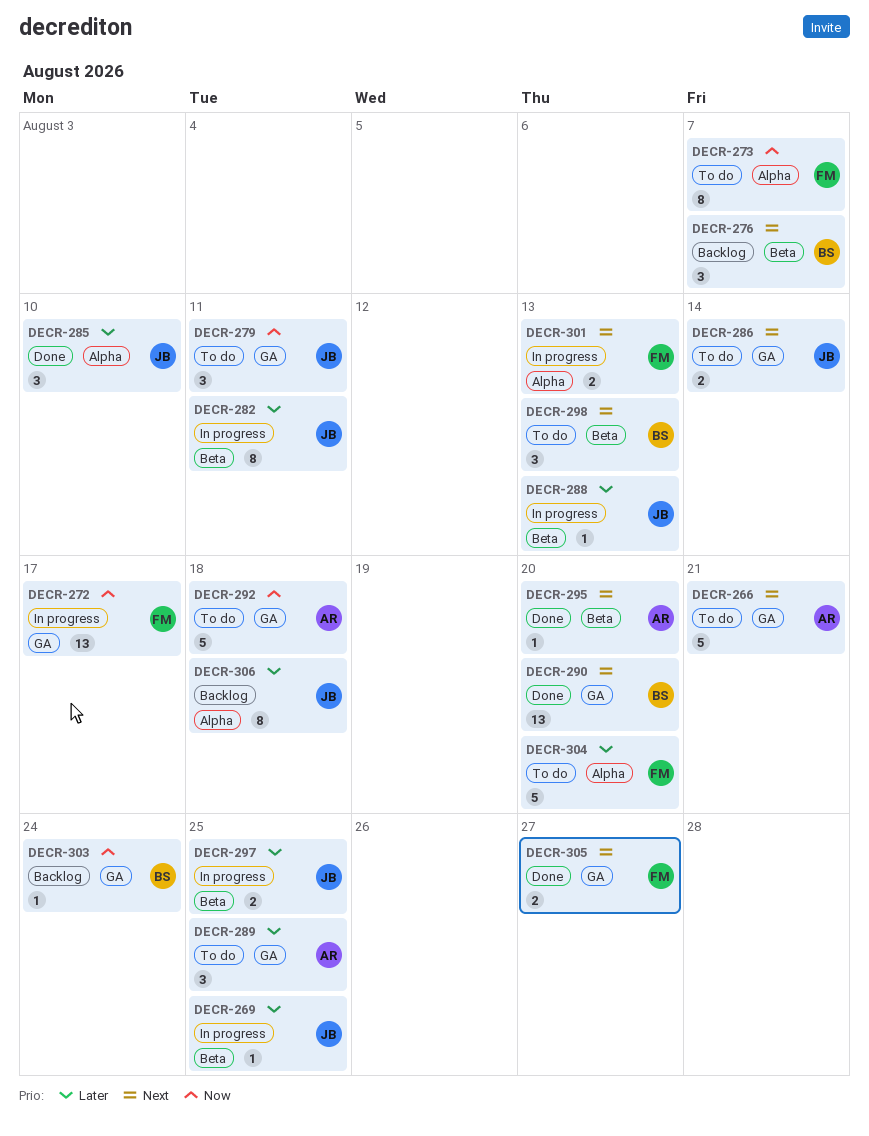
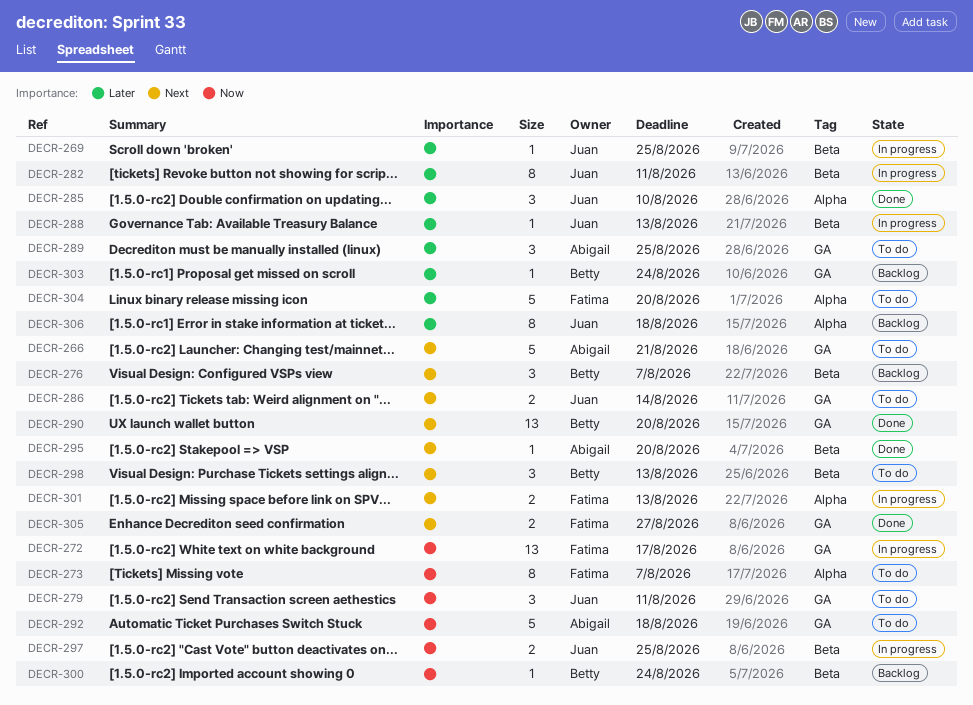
DECR-297, priority: Later -> Now
DECR-300: none -> present
DECR-303, priority: Now -> Later

